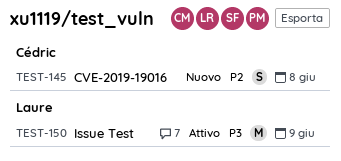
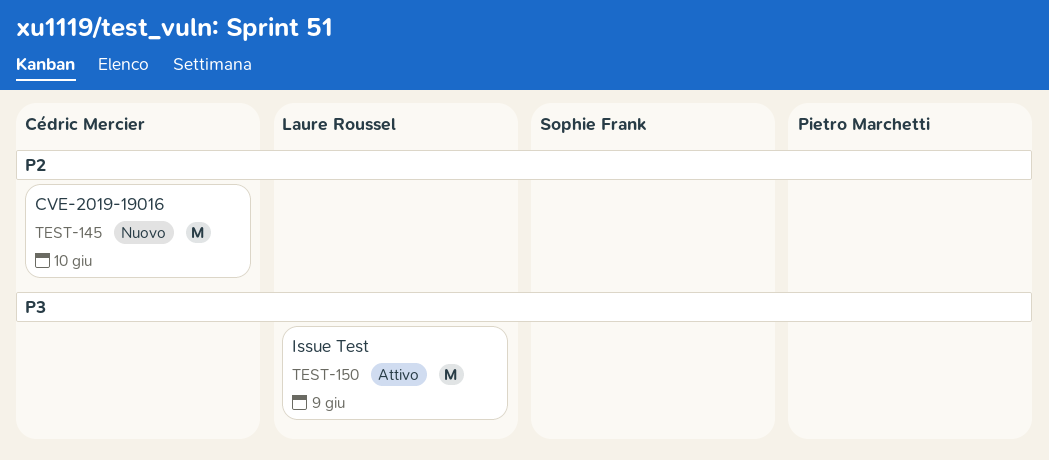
TEST-145, estimate: S -> M
TEST-145, due: Jun 8 -> Jun 10

